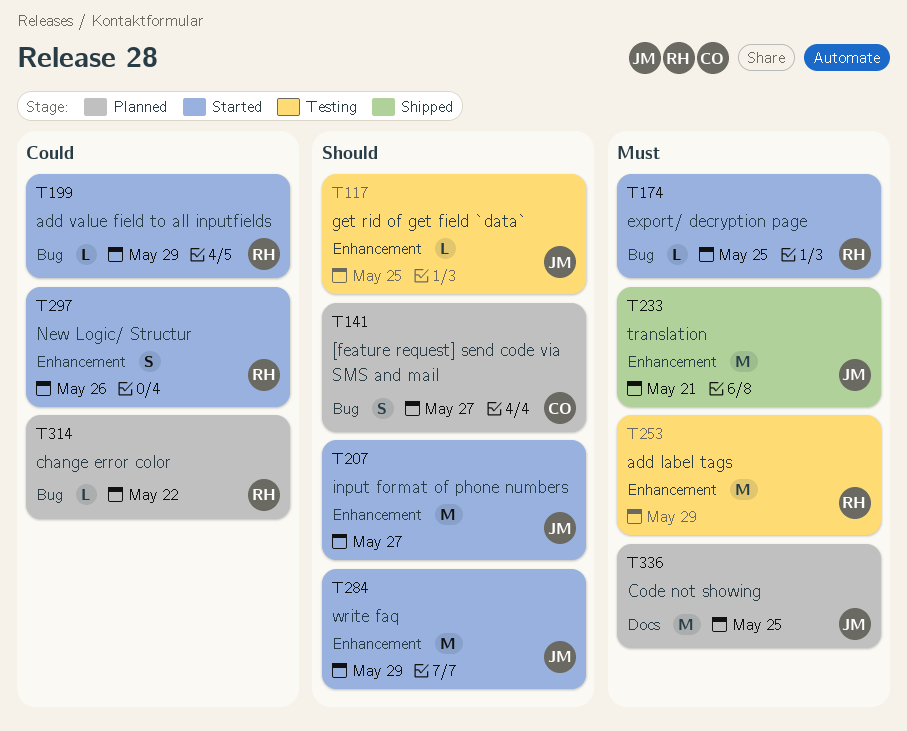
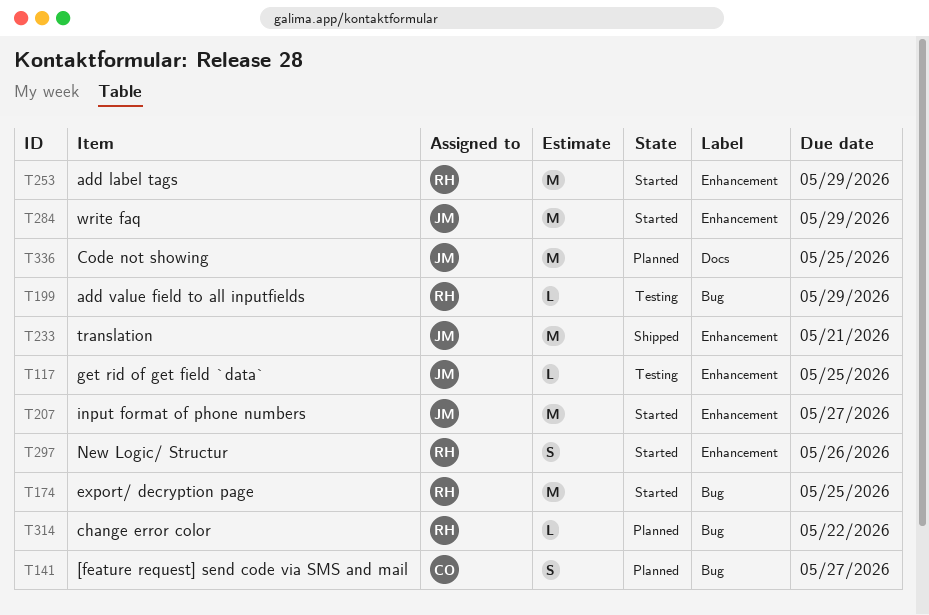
T174, estimate: L -> M
T199, status: Started -> Testing
T253, status: Testing -> Started

